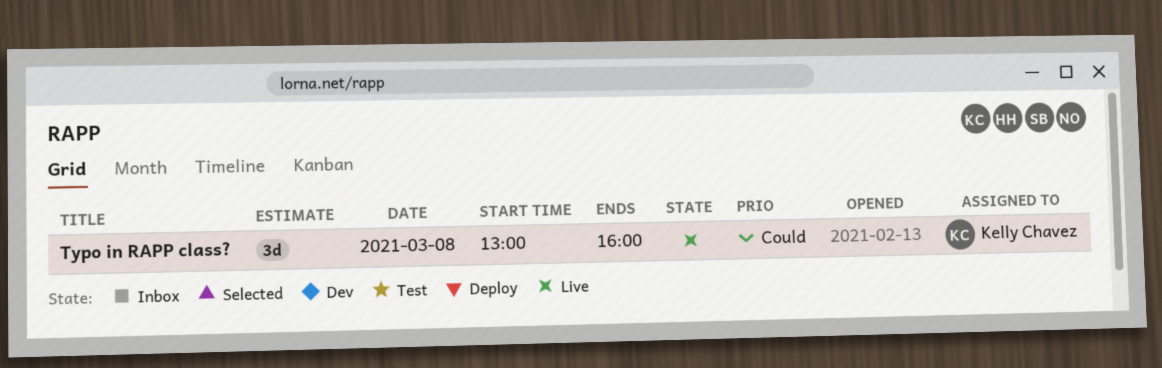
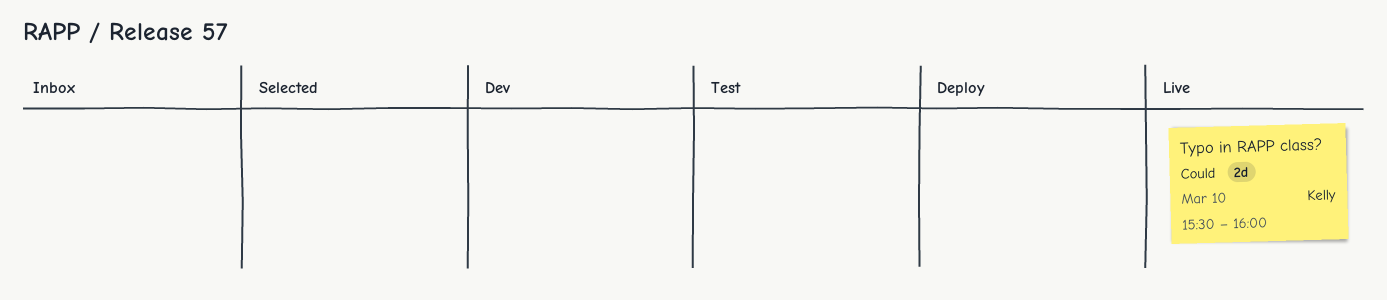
Typo in RAPP class?, estimate: 3d -> 2d
Typo in RAPP class?, day: Mar 8 -> Mar 10
Typo in RAPP class?, begins: 13:00 -> 15:30

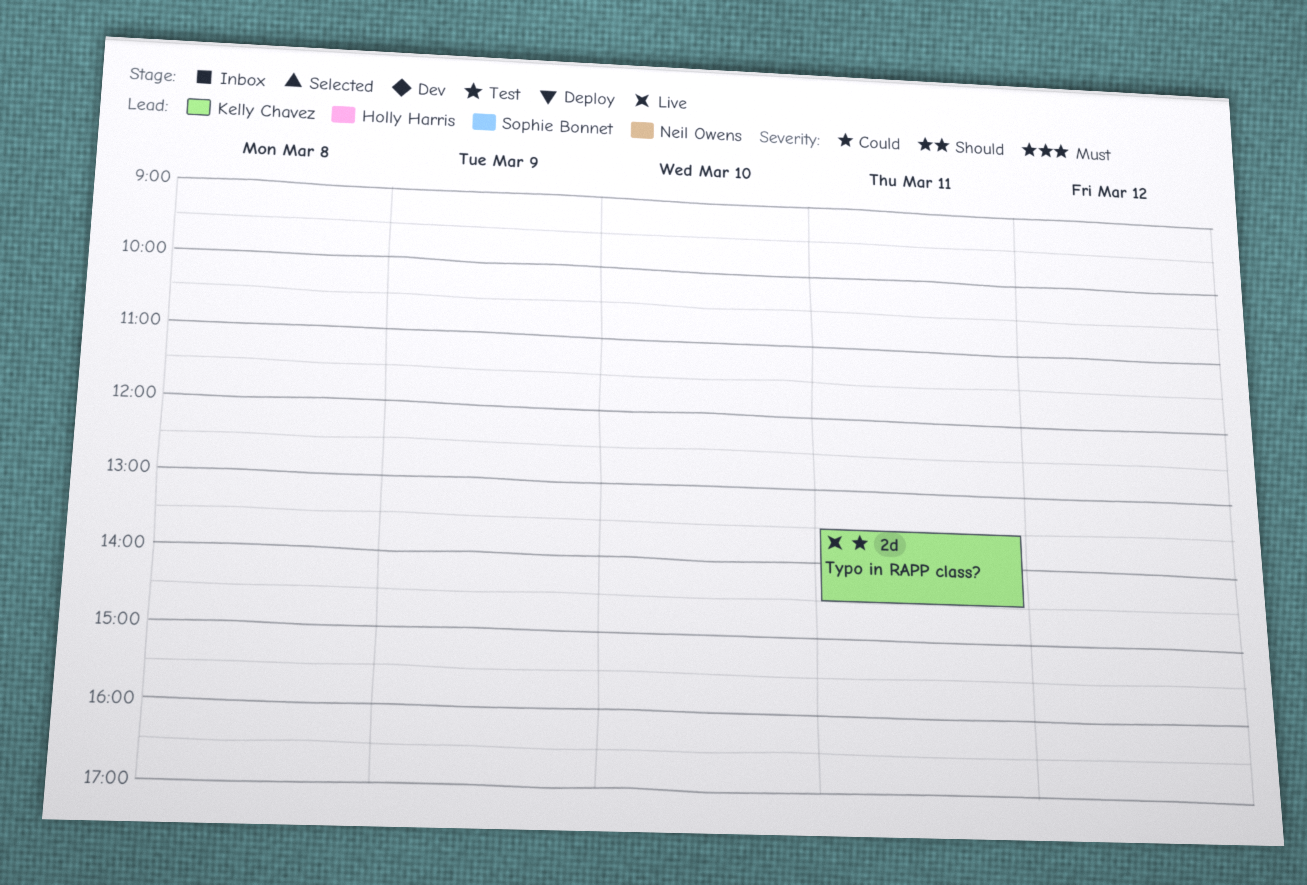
Typo in RAPP class?, day: Mar 10 -> Mar 11
Typo in RAPP class?, begins: 15:30 -> 13:30
Typo in RAPP class?, ends: 16:00 -> 14:30

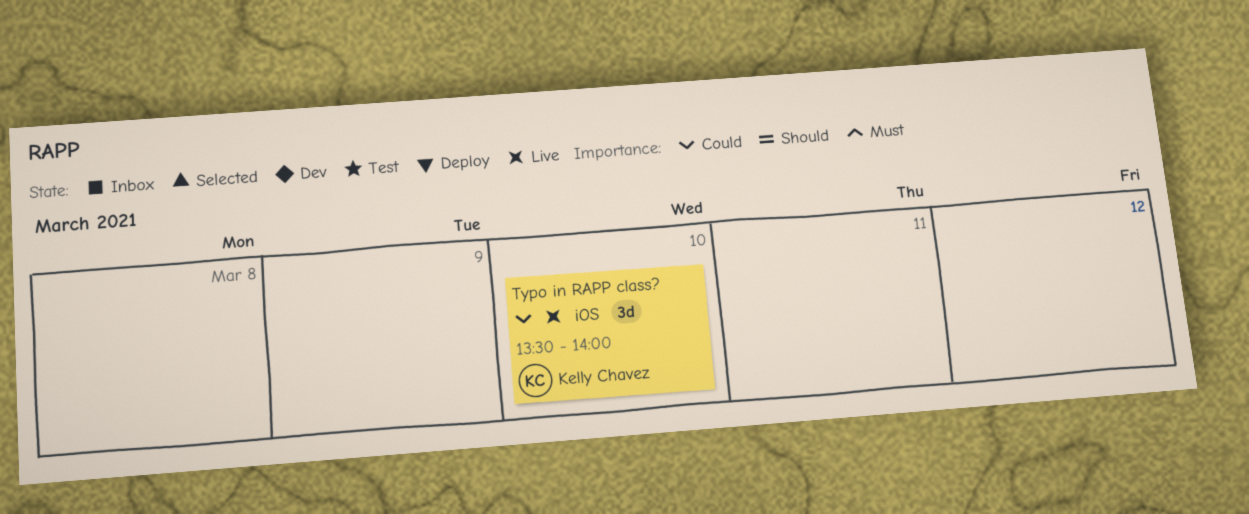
Typo in RAPP class?, estimate: 2d -> 3d
Typo in RAPP class?, day: Mar 11 -> Mar 10
Typo in RAPP class?, ends: 14:30 -> 14:00

